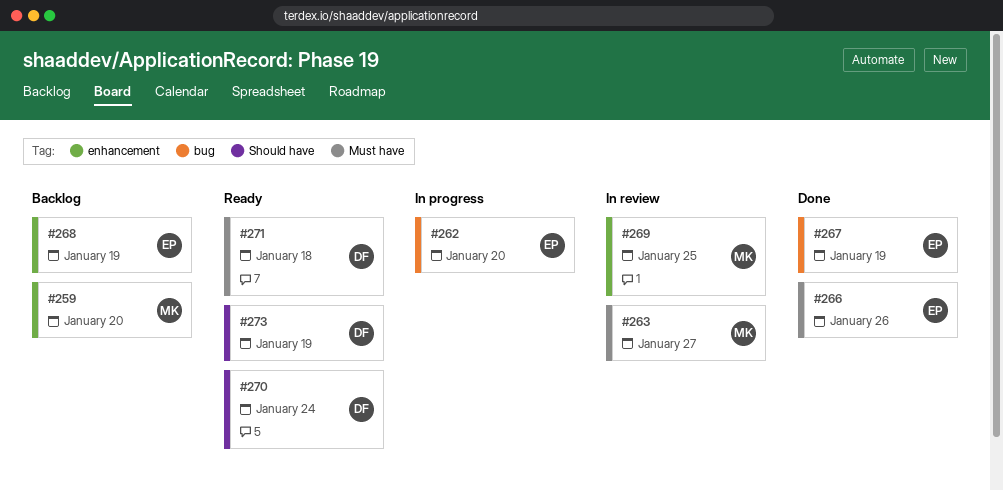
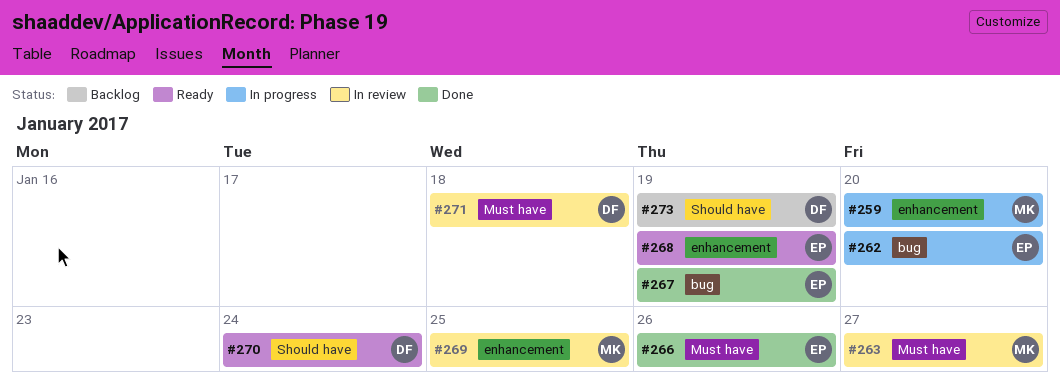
#259, status: Backlog -> In progress
#268, status: Backlog -> Ready
#271, status: Ready -> In review
#273, status: Ready -> Backlog

